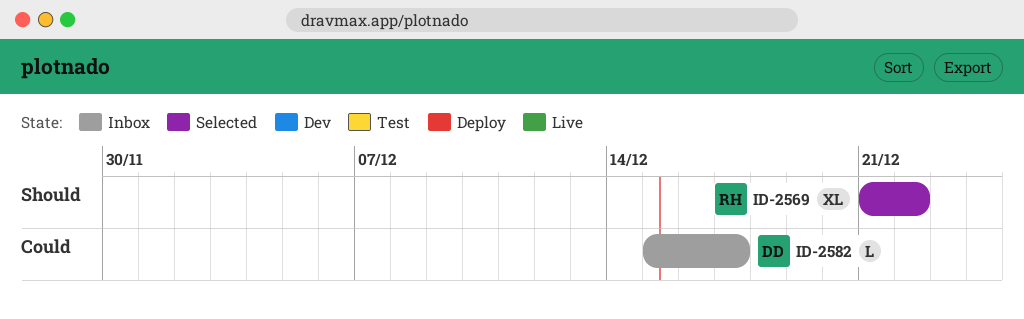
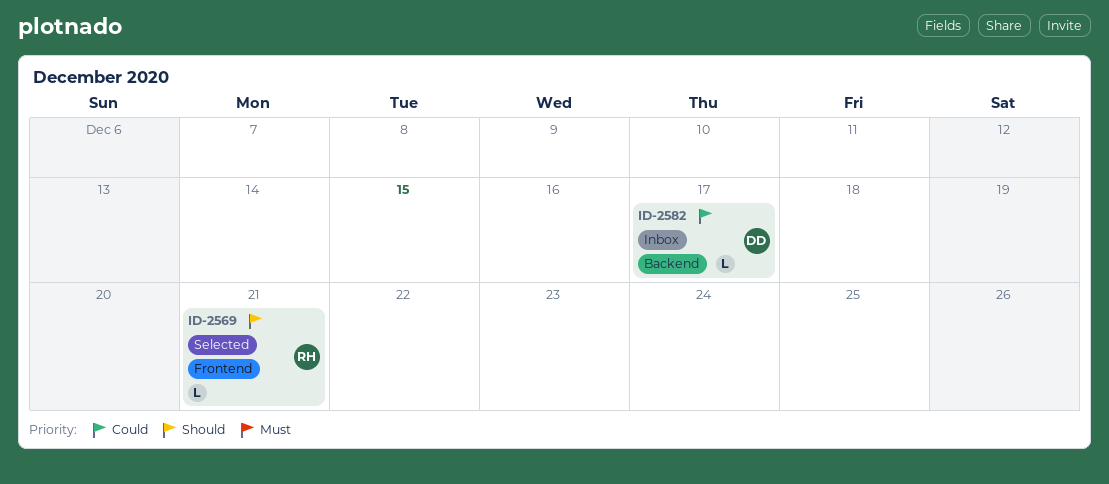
ID-2569, estimate: XL -> L
ID-2569, due: Dec 22 -> Dec 21

